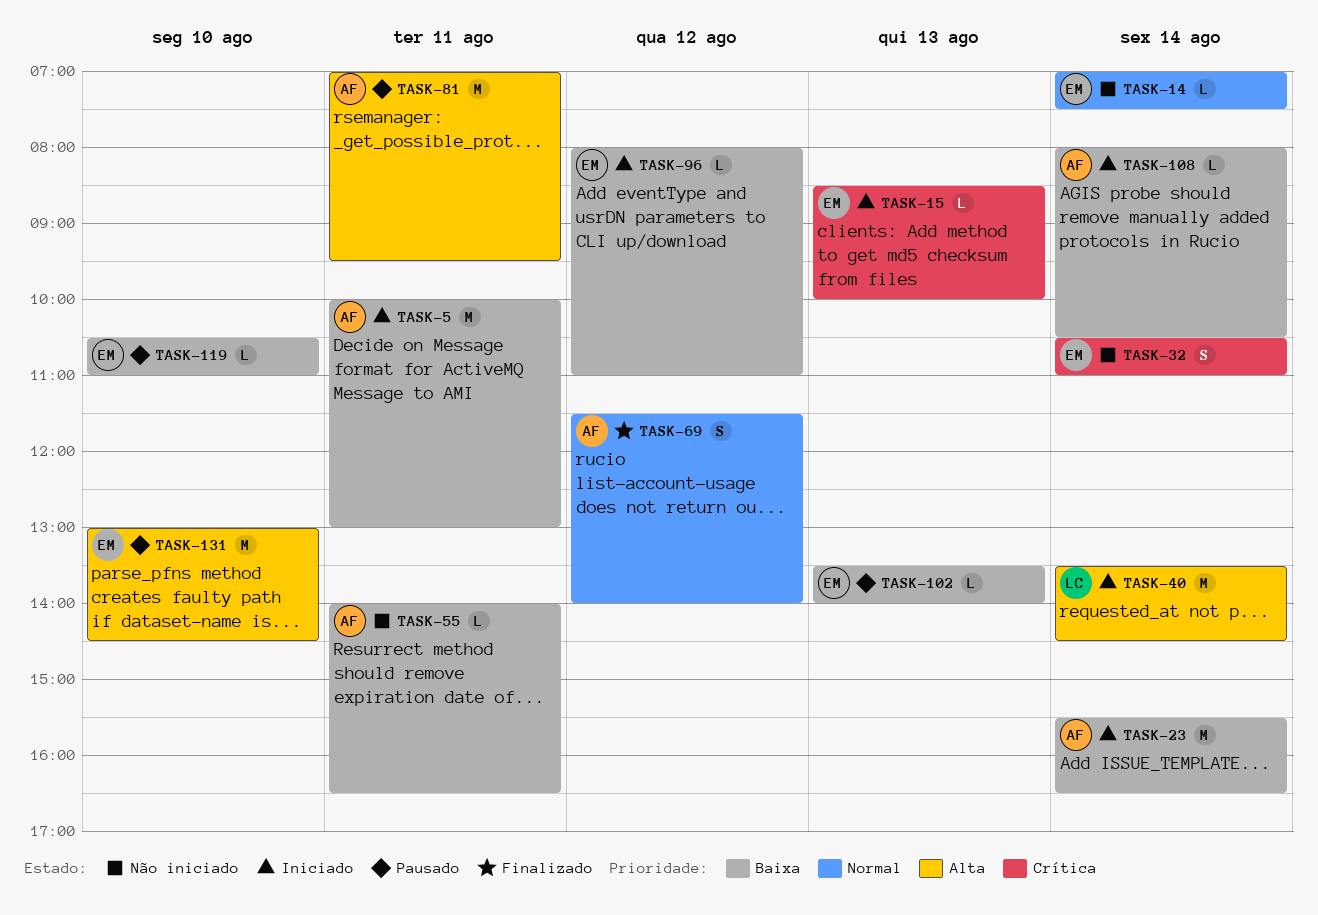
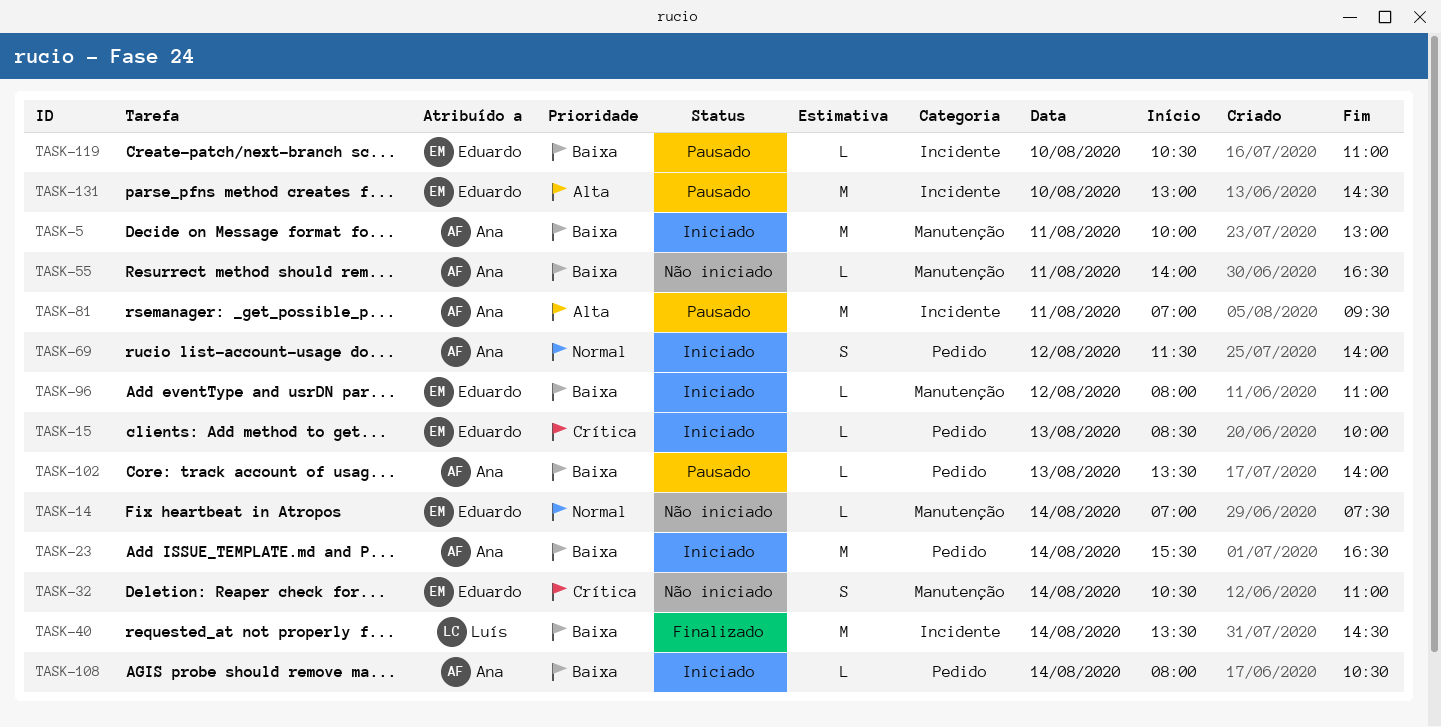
TASK-40, status: Iniciado -> Finalizado
TASK-40, priority: Alta -> Baixa
TASK-69, status: Finalizado -> Iniciado
TASK-102, owner: Eduardo -> Ana

